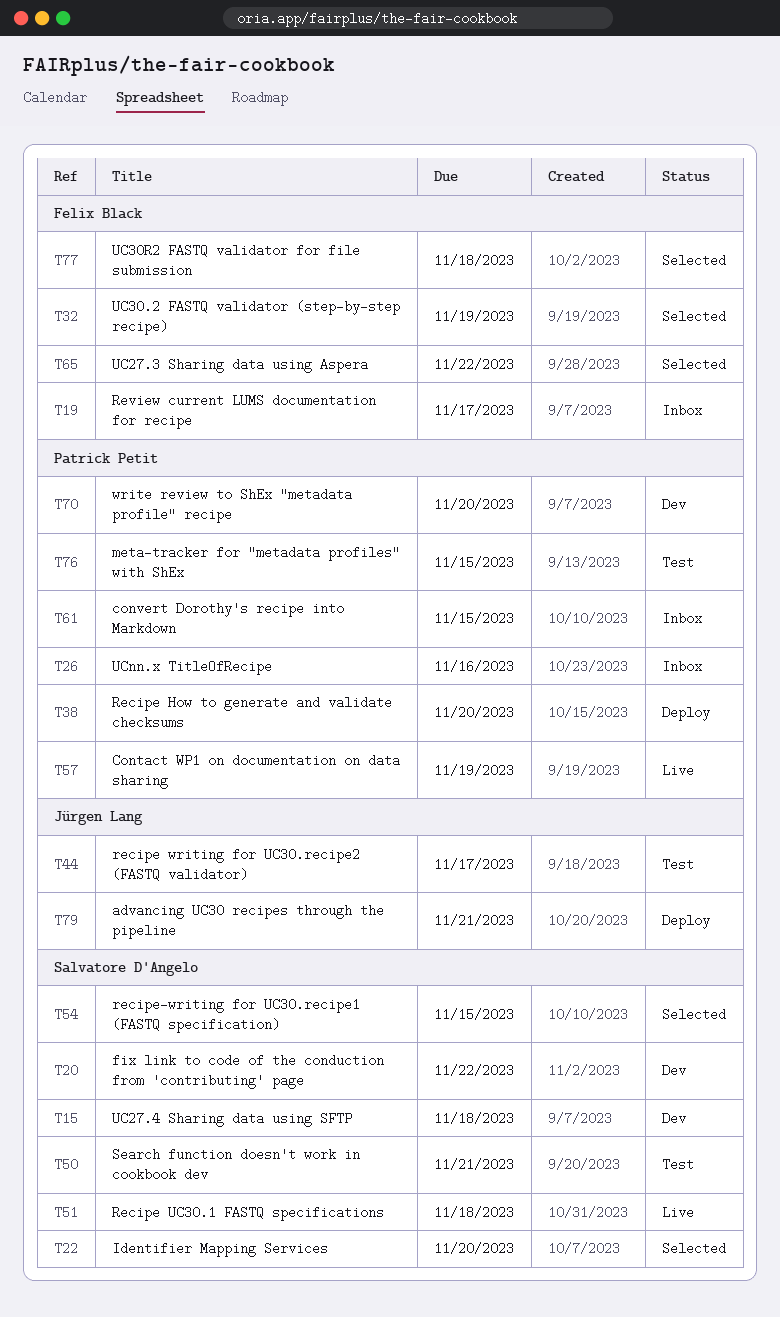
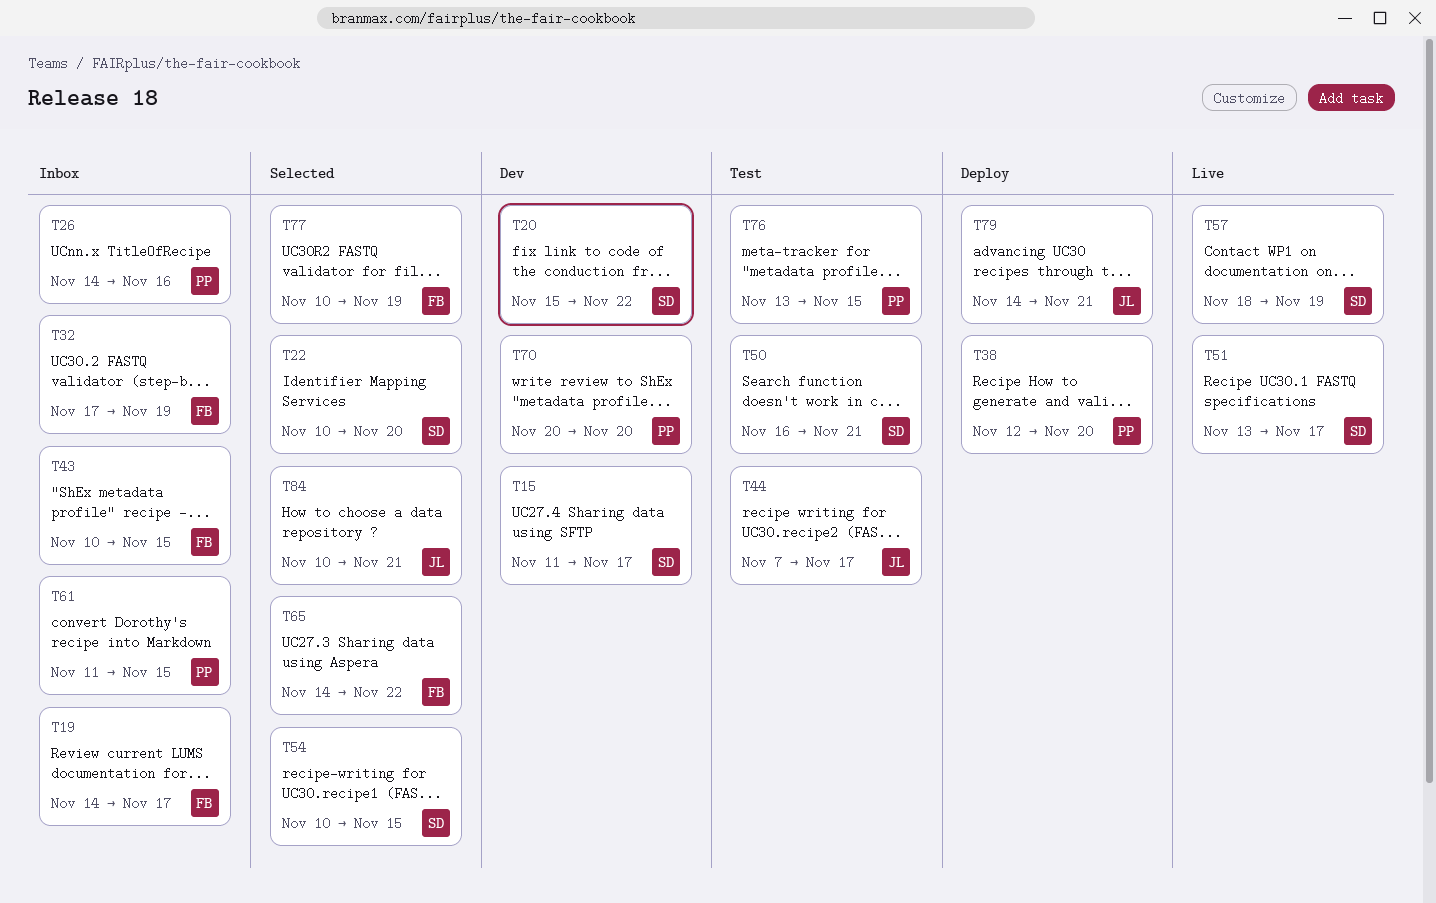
T15, due: Nov 18 -> Nov 17
T32, status: Selected -> Inbox
T43: none -> present
T51, due: Nov 18 -> Nov 17
T57, owner: Patrick Petit -> Salvatore D'Angelo
T77, due: Nov 18 -> Nov 19
T84: none -> present

